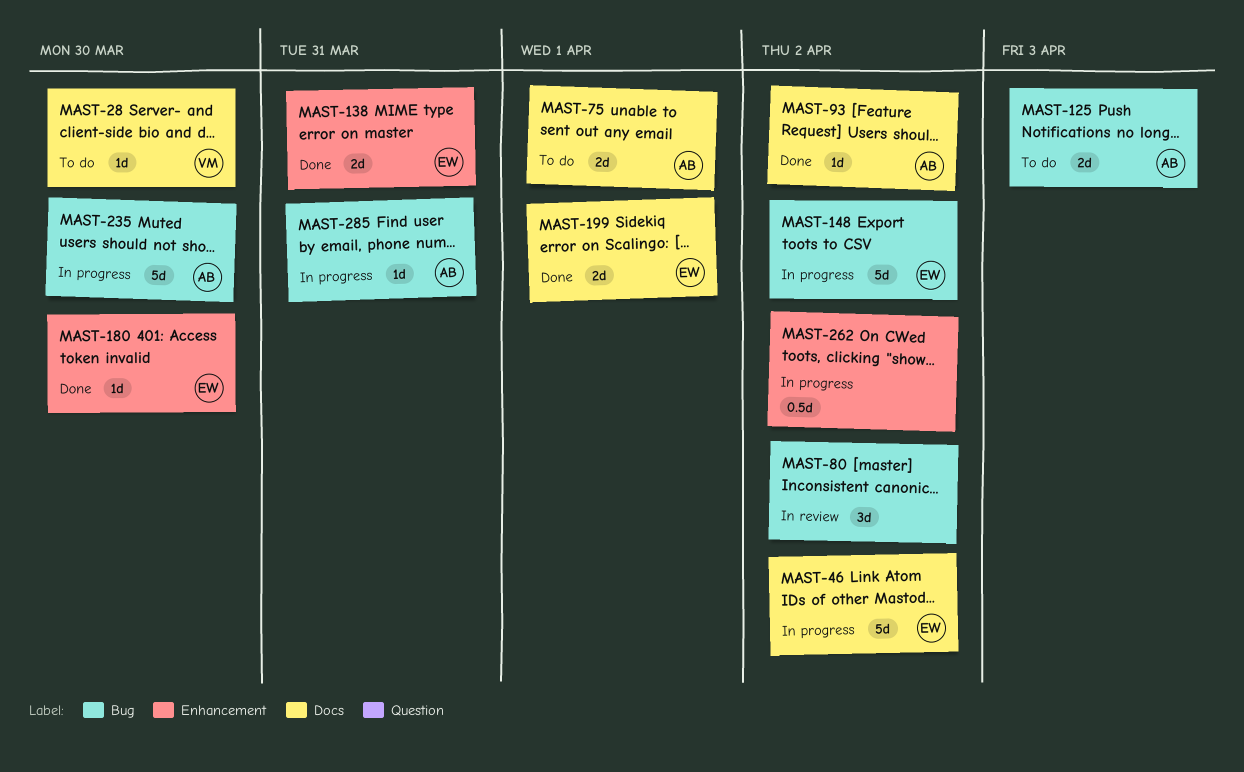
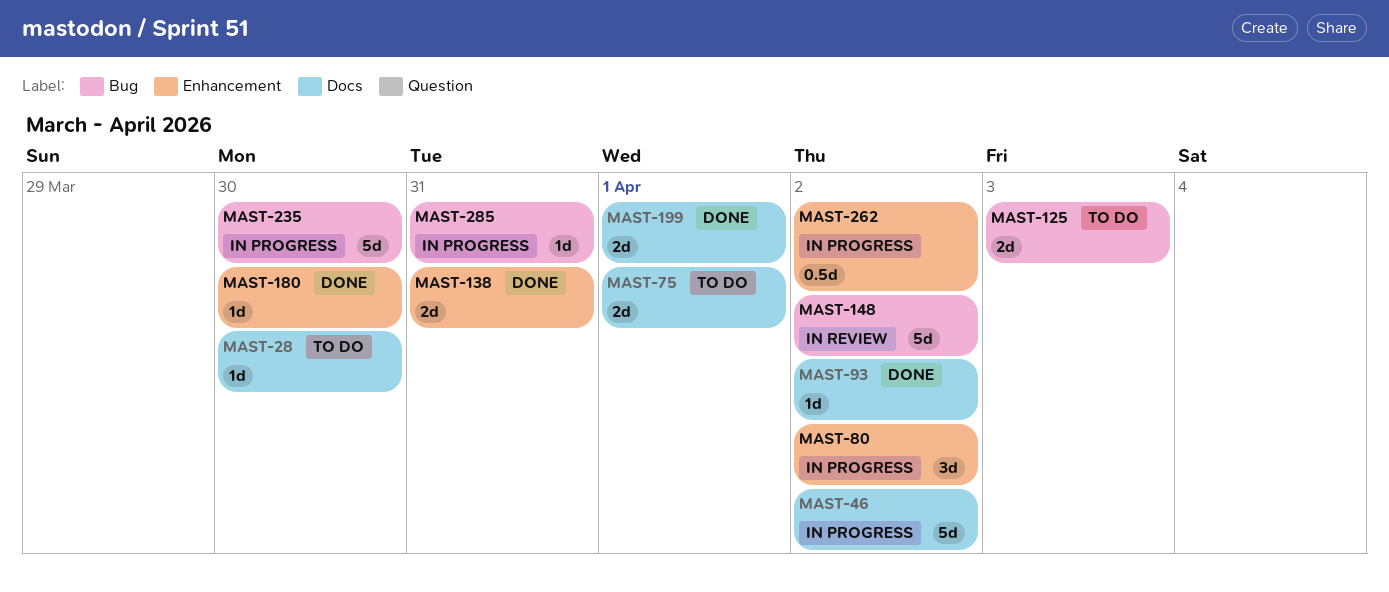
MAST-80, status: In review -> In progress
MAST-80, label: Bug -> Enhancement
MAST-148, status: In progress -> In review

